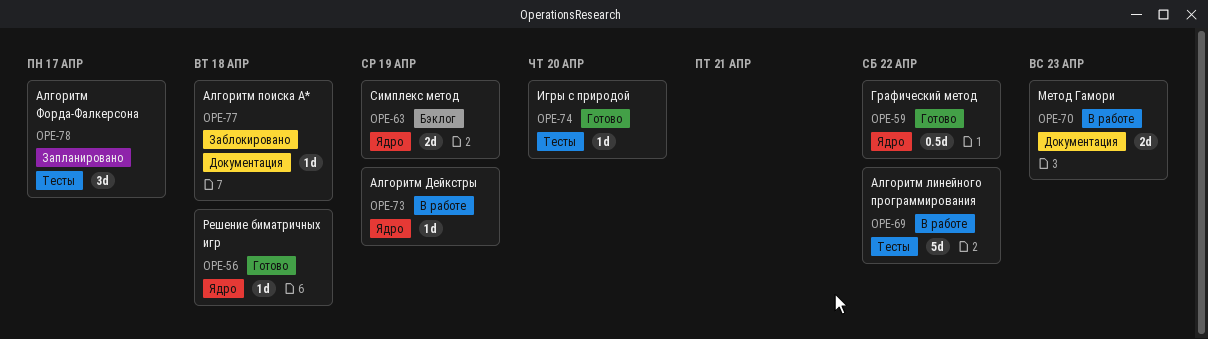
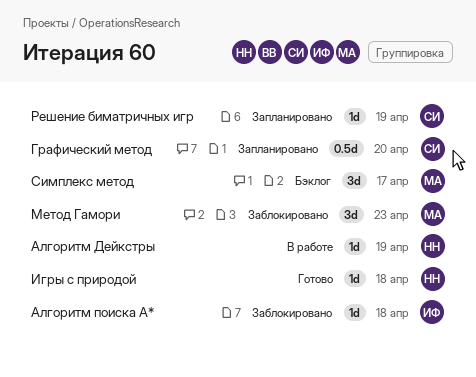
Алгоритм линейного программирования: present -> none
Алгоритм Форда-Фалкерсона: present -> none
Графический метод, status: Готово -> Запланировано
Графический метод, due: Apr 22 -> Apr 20
Игры с природой, due: Apr 20 -> Apr 18
Метод Гамори, status: В работе -> Заблокировано
Метод Гамори, estimate: 2d -> 3d
Решение биматричных игр, status: Готово -> Запланировано
Решение биматричных игр, due: Apr 18 -> Apr 19
Симплекс метод, estimate: 2d -> 3d
Симплекс метод, due: Apr 19 -> Apr 17

